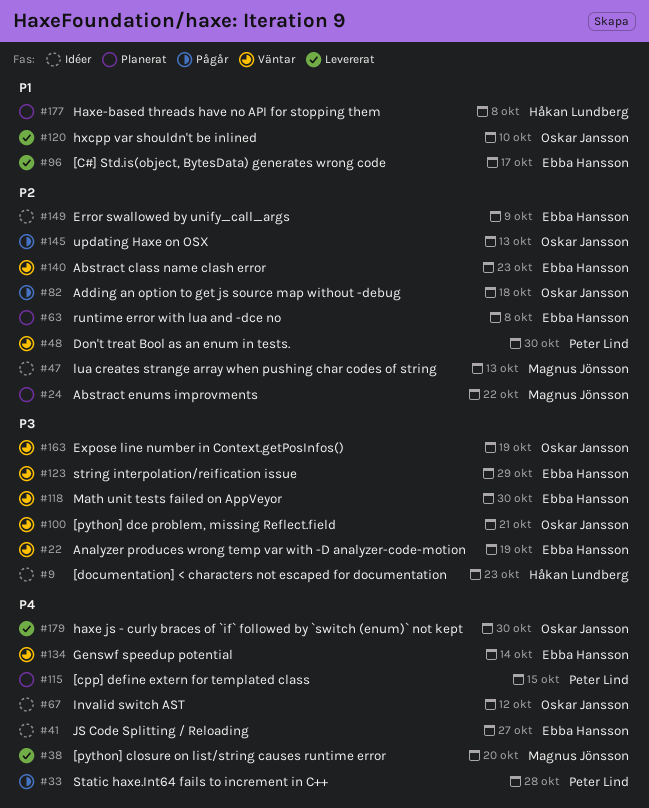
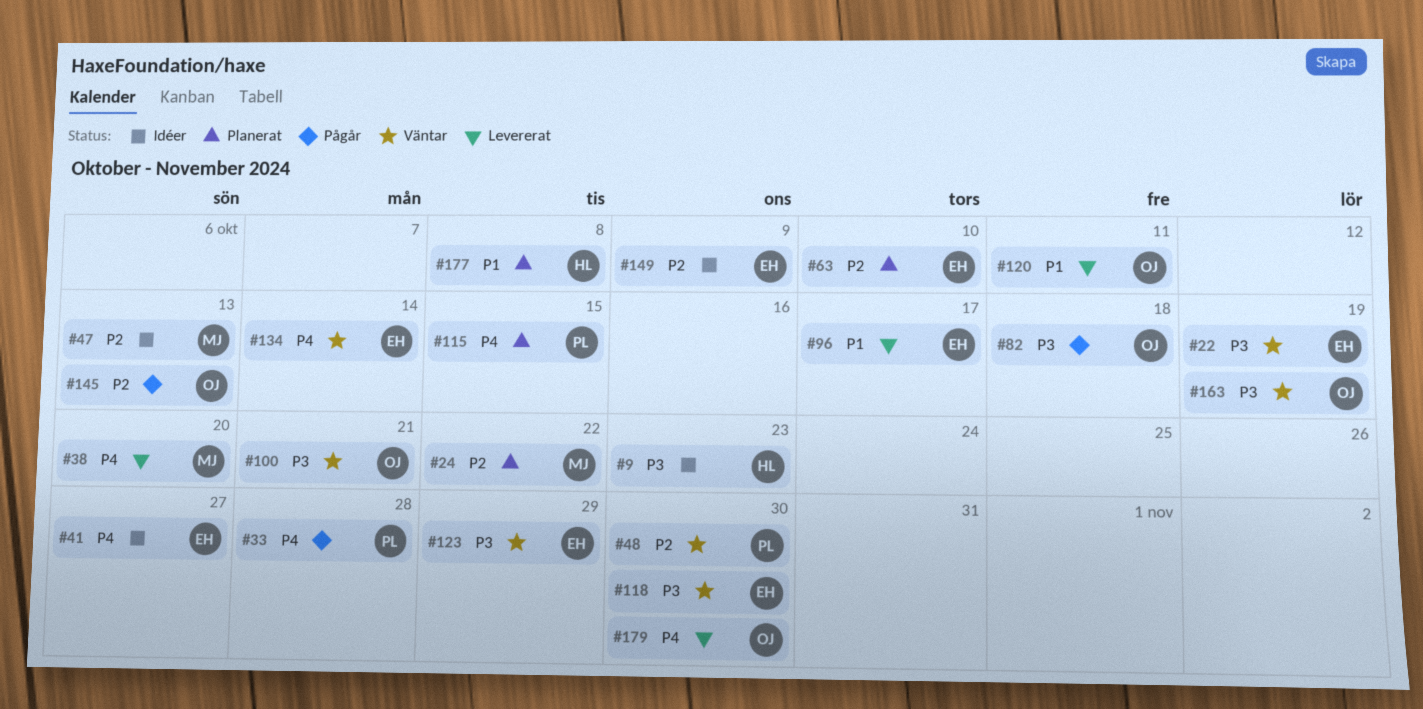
#63, due: Oct 8 -> Oct 10
#67: present -> none
#82, priority: P2 -> P3
#120, due: Oct 10 -> Oct 11
#140: present -> none

